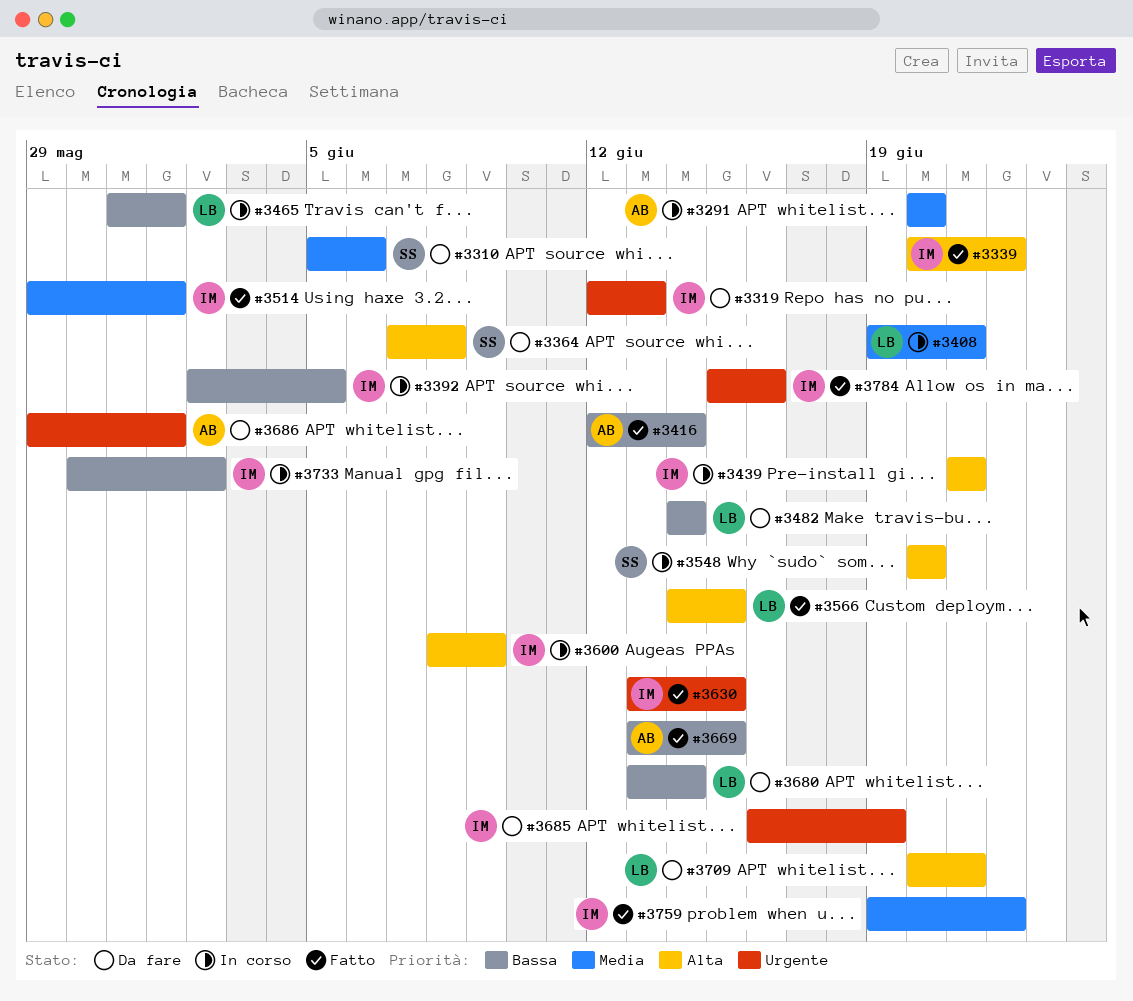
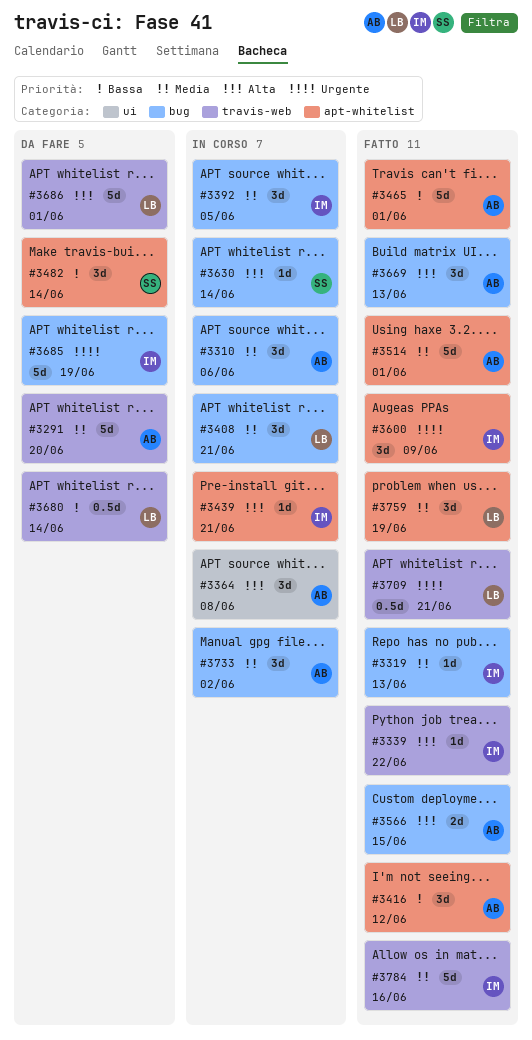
#3291, status: In corso -> Da fare
#3310, status: Da fare -> In corso
#3310, owner: SS -> AB
#3319, status: Da fare -> Fatto
#3319, priority: Urgente -> Media
#3364, status: Da fare -> In corso
#3364, owner: SS -> AB
#3392, priority: Bassa -> Media
#3416, due: Jun 14 -> Jun 12
#3465, status: In corso -> Fatto
#3465, owner: LB -> AB
#3482, owner: LB -> SS
#3514, owner: IM -> AB
#3548: present -> none
#3566, owner: LB -> AB
#3600, status: In corso -> Fatto
#3600, priority: Alta -> Urgente
#3630, status: Fatto -> In corso
#3630, owner: IM -> SS
#3630, priority: Urgente -> Alta
#3630, due: Jun 15 -> Jun 14
#3669, priority: Bassa -> Alta
#3669, due: Jun 15 -> Jun 13
#3686, owner: AB -> LB
#3686, priority: Urgente -> Alta
#3709, status: Da fare -> Fatto
#3709, priority: Alta -> Urgente
#3733, owner: IM -> AB
#3733, priority: Bassa -> Media
#3759, owner: IM -> LB
#3759, due: Jun 22 -> Jun 19
#3784, priority: Urgente -> Media

